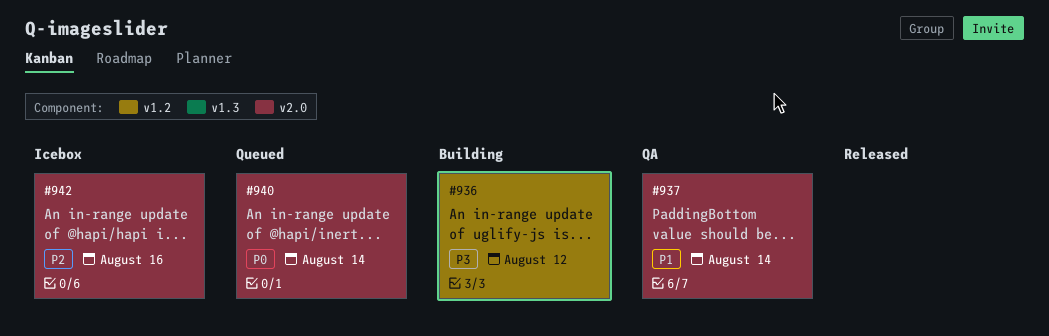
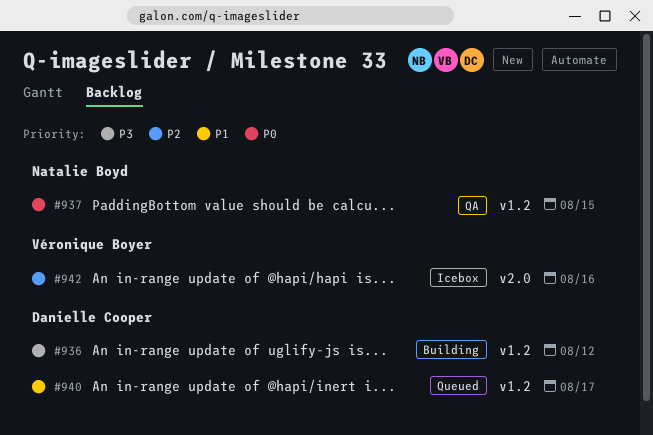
#937, priority: P1 -> P0
#937, label: v2.0 -> v1.2
#937, due: Aug 14 -> Aug 15
#940, priority: P0 -> P1
#940, label: v2.0 -> v1.2
#940, due: Aug 14 -> Aug 17

